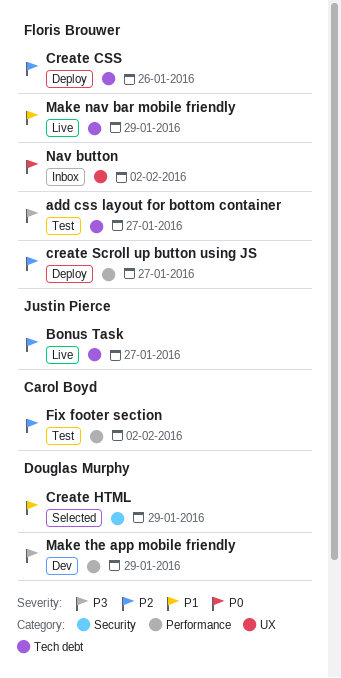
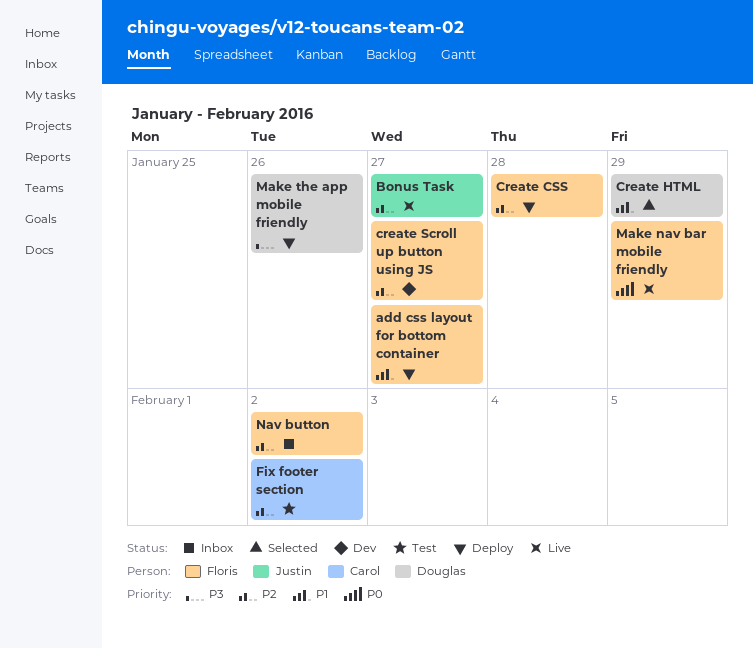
add css layout for bottom container, status: Test -> Deploy
add css layout for bottom container, priority: P3 -> P1
Create CSS, due: Jan 26 -> Jan 28
create Scroll up button using JS, status: Deploy -> Dev
Make nav bar mobile friendly, priority: P1 -> P0
Make the app mobile friendly, status: Dev -> Deploy
Make the app mobile friendly, due: Jan 29 -> Jan 26
Nav button, priority: P0 -> P2

